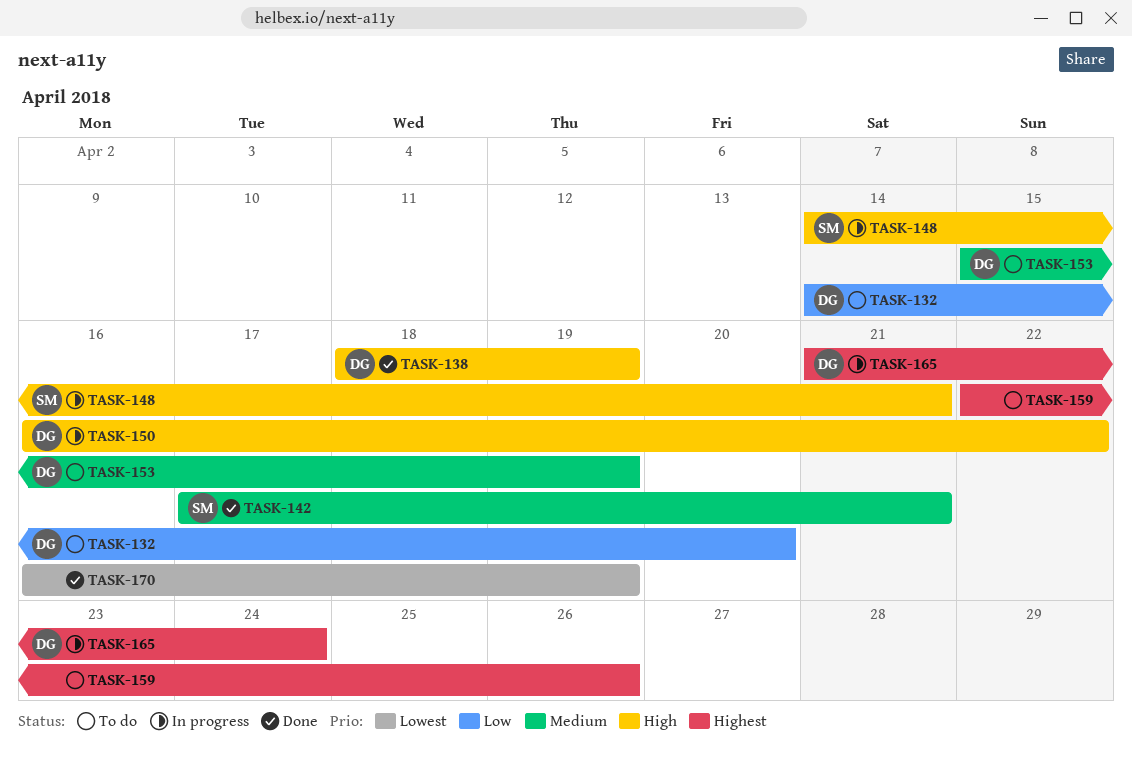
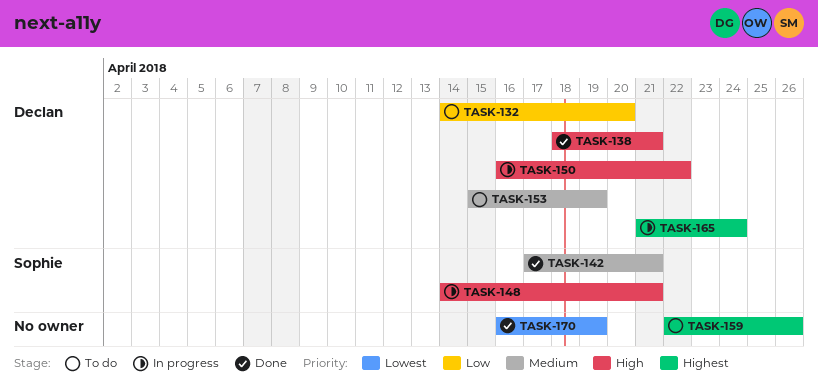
TASK-138, due: Apr 19 -> Apr 21

